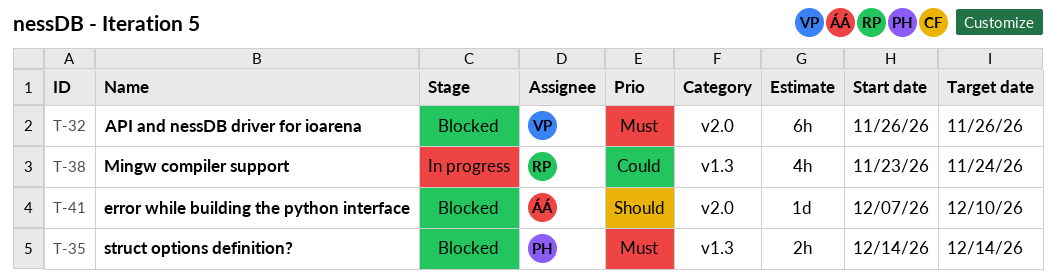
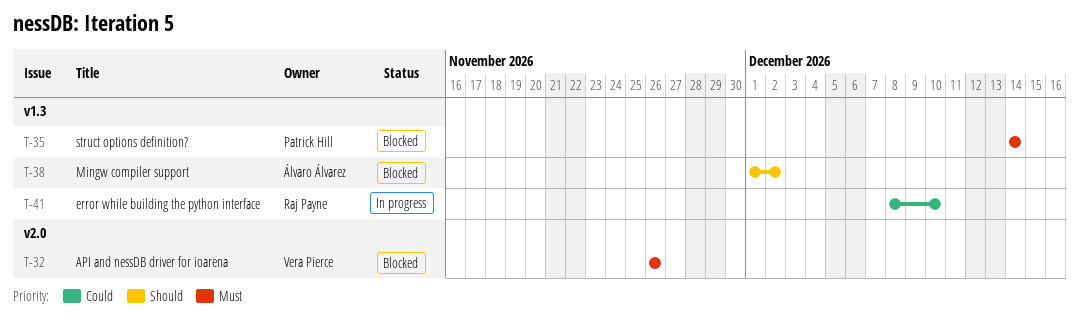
T-38, status: In progress -> Blocked
T-38, owner: Raj Payne -> Álvaro Álvarez
T-38, priority: Could -> Should
T-38, start: Nov 23 -> Dec 1
T-38, due: Nov 24 -> Dec 2
T-41, status: Blocked -> In progress
T-41, owner: Álvaro Álvarez -> Raj Payne
T-41, priority: Should -> Could
T-41, label: v2.0 -> v1.3
T-41, start: Dec 7 -> Dec 8

